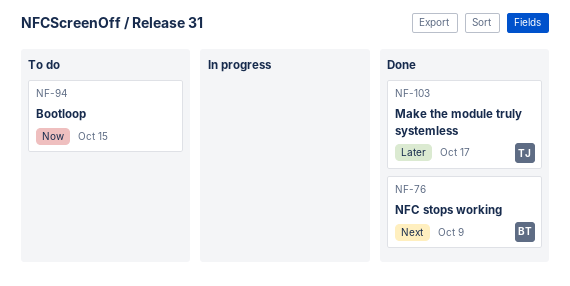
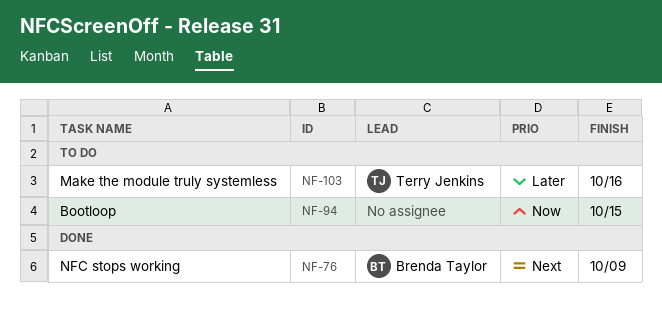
NF-103, status: Done -> To do
NF-103, due: Oct 17 -> Oct 16

